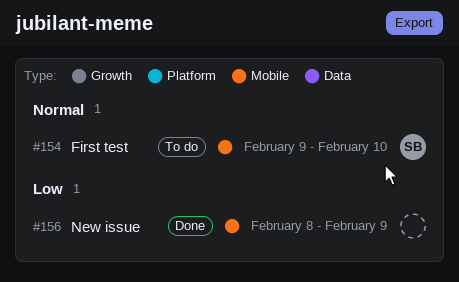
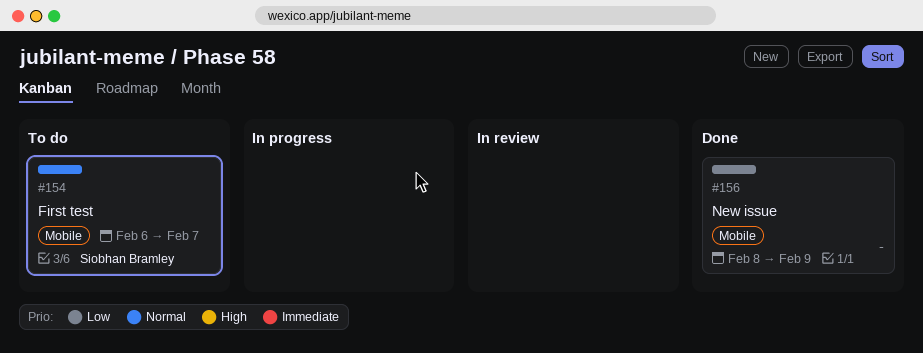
#154, start: Feb 9 -> Feb 6
#154, due: Feb 10 -> Feb 7

